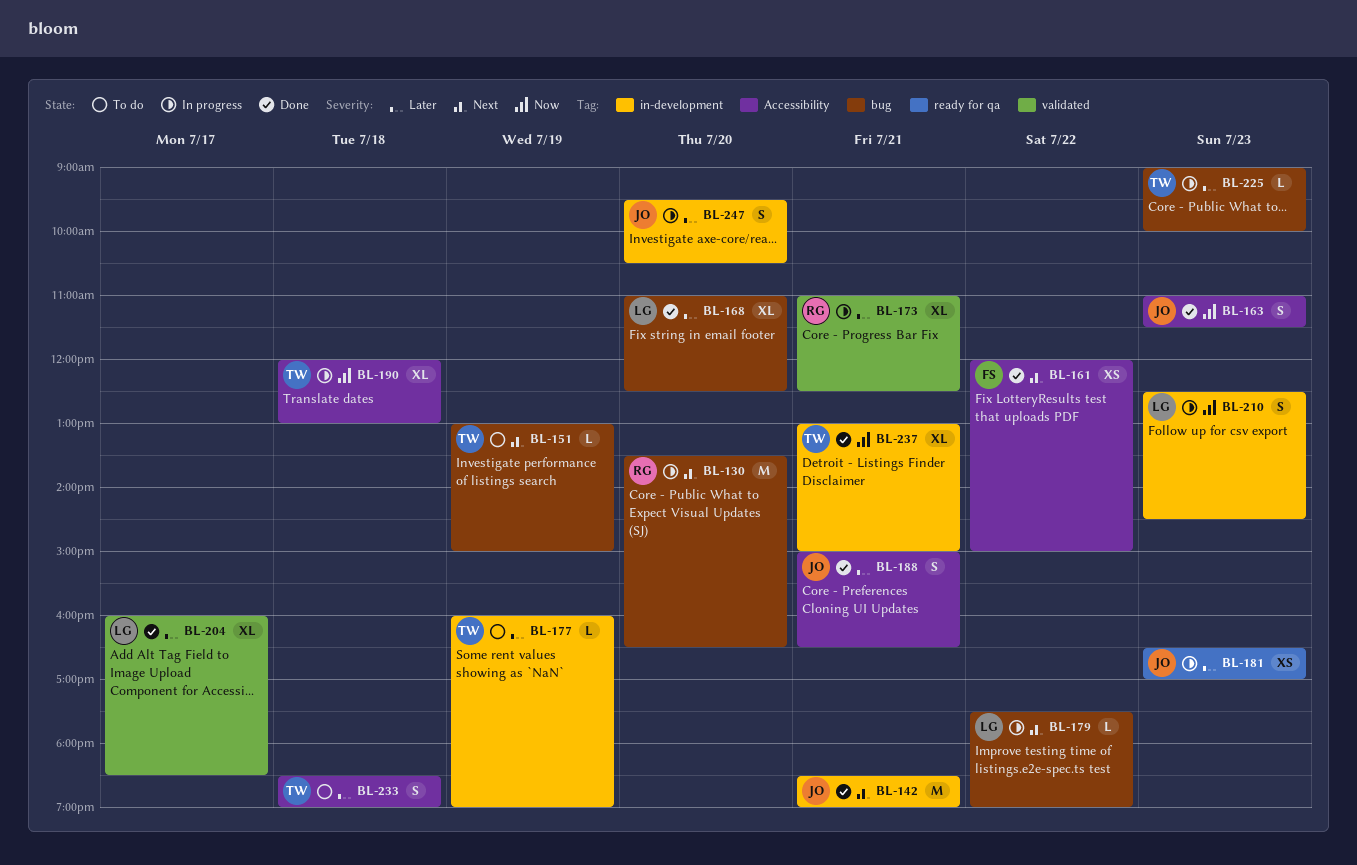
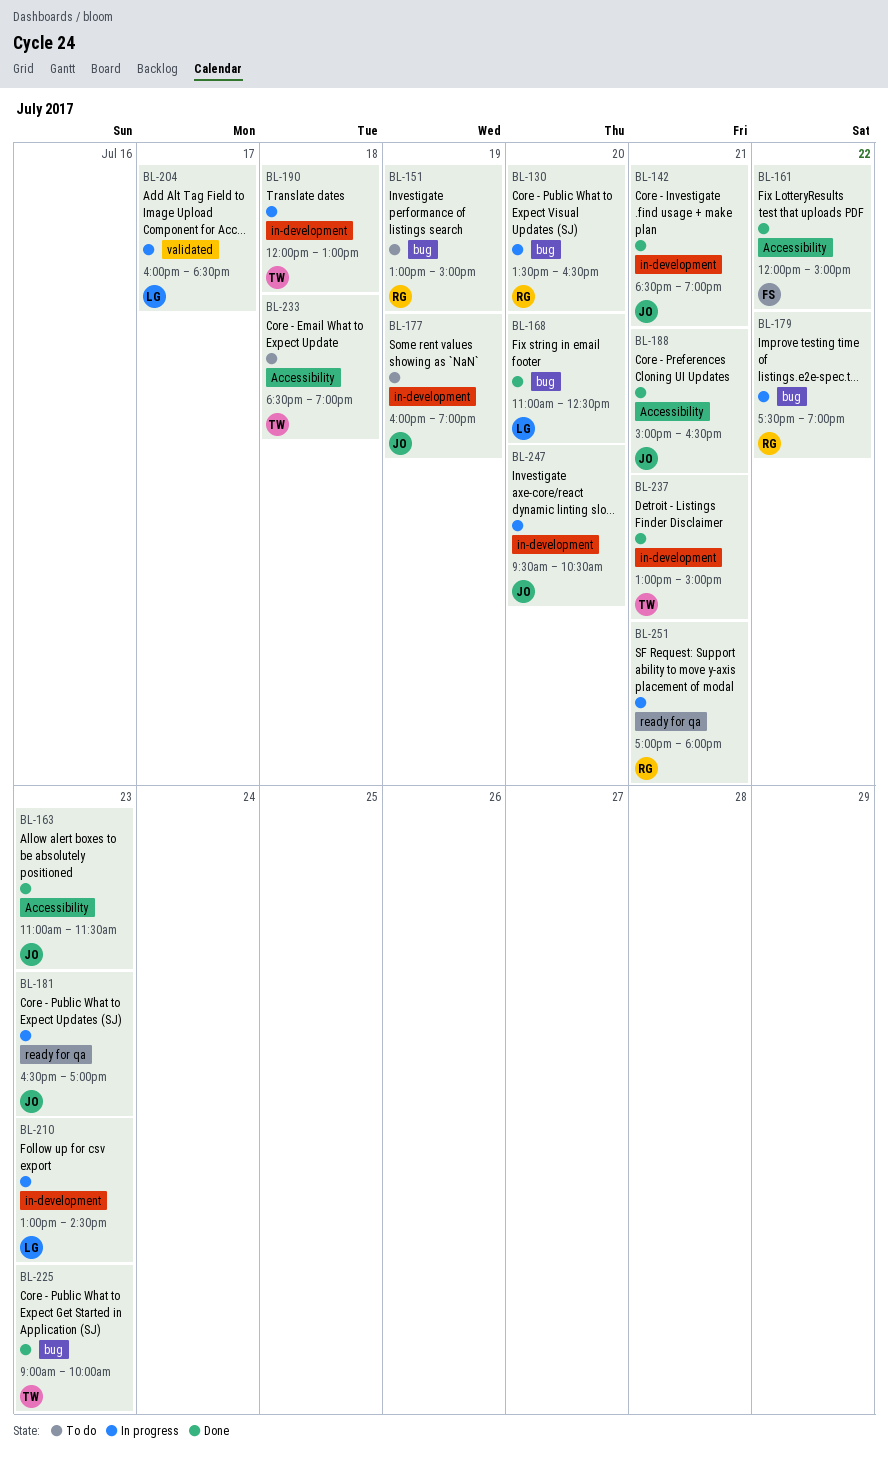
BL-151, owner: TW -> RG
BL-173: present -> none
BL-177, owner: TW -> JO
BL-179, owner: LG -> RG
BL-190, label: Accessibility -> in-development
BL-204, status: Done -> In progress
BL-210, begins: 12:30 -> 13:00
BL-225, status: In progress -> Done
BL-251: none -> present

